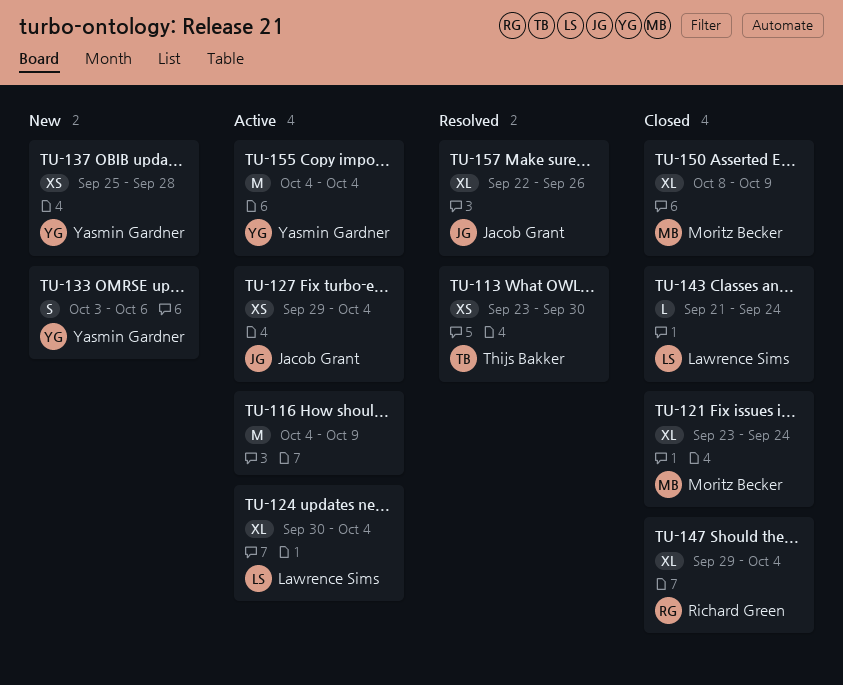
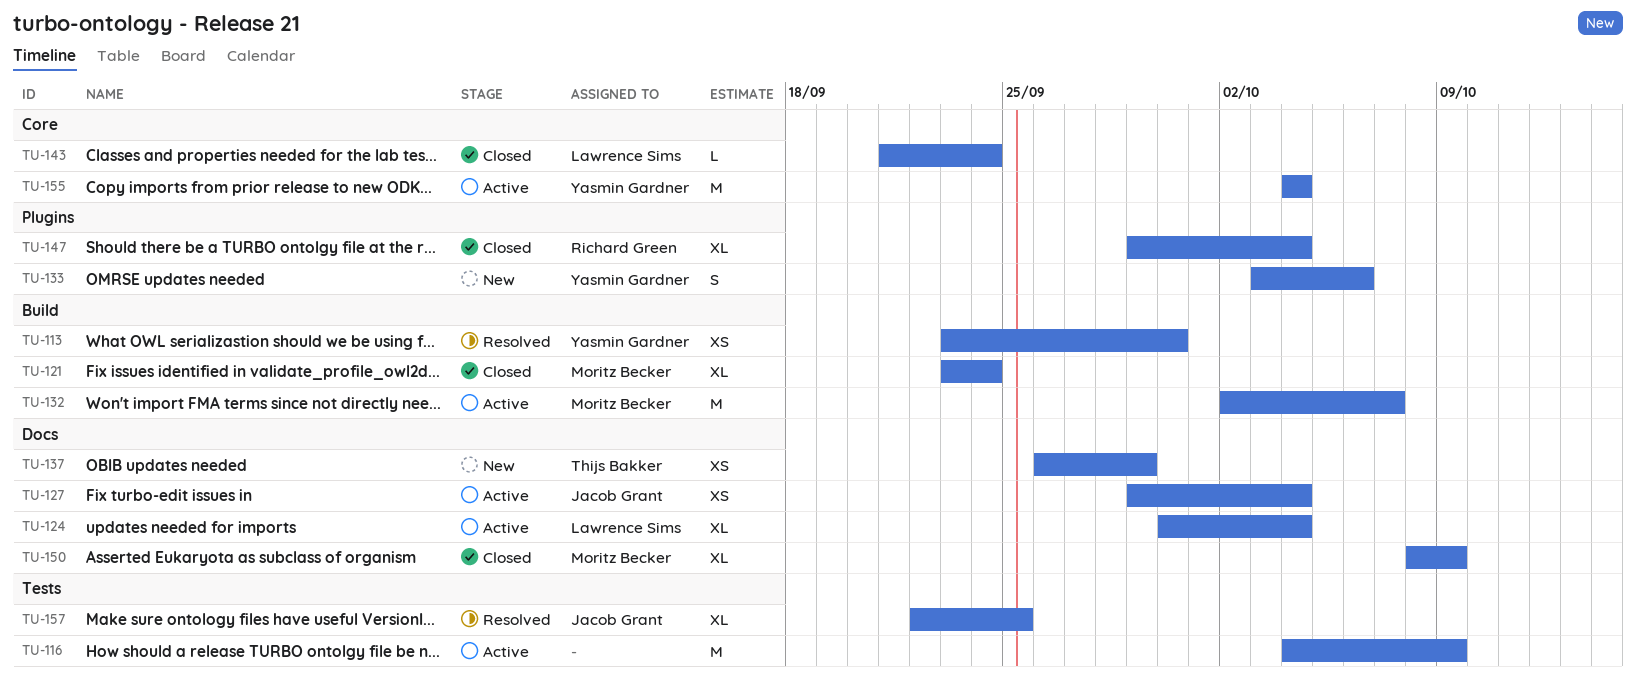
TU-113, owner: Thijs Bakker -> Yasmin Gardner
TU-132: none -> present
TU-137, owner: Yasmin Gardner -> Thijs Bakker
TU-137, start: Sep 25 -> Sep 26
TU-137, due: Sep 28 -> Sep 29
TU-157, due: Sep 26 -> Sep 25

